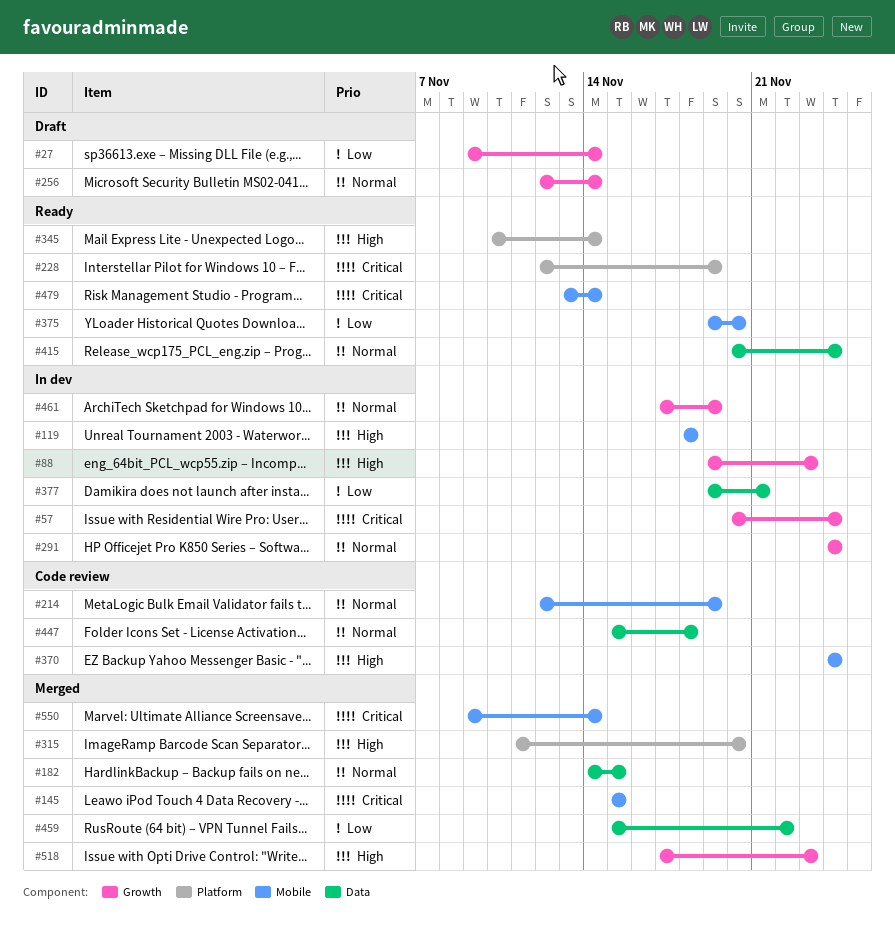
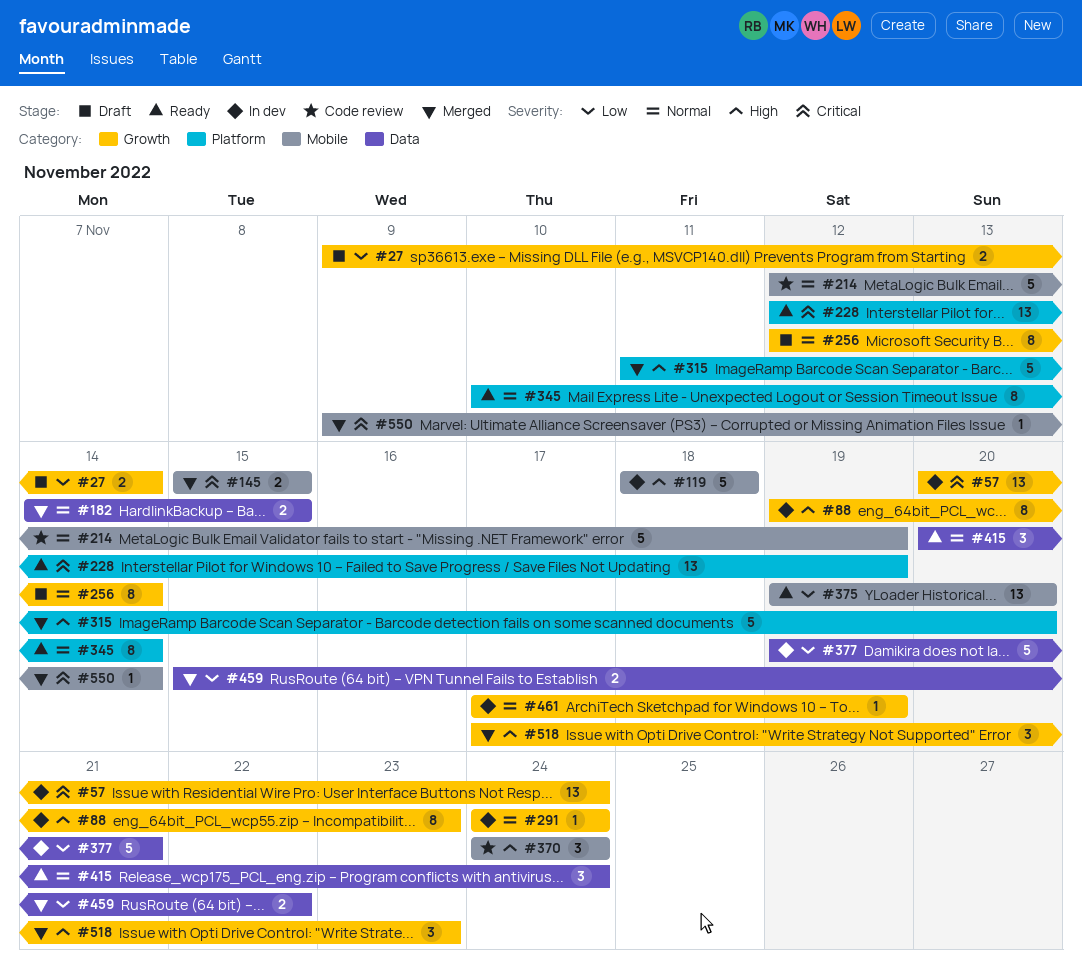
#345, priority: High -> Normal
#447: present -> none
#479: present -> none

